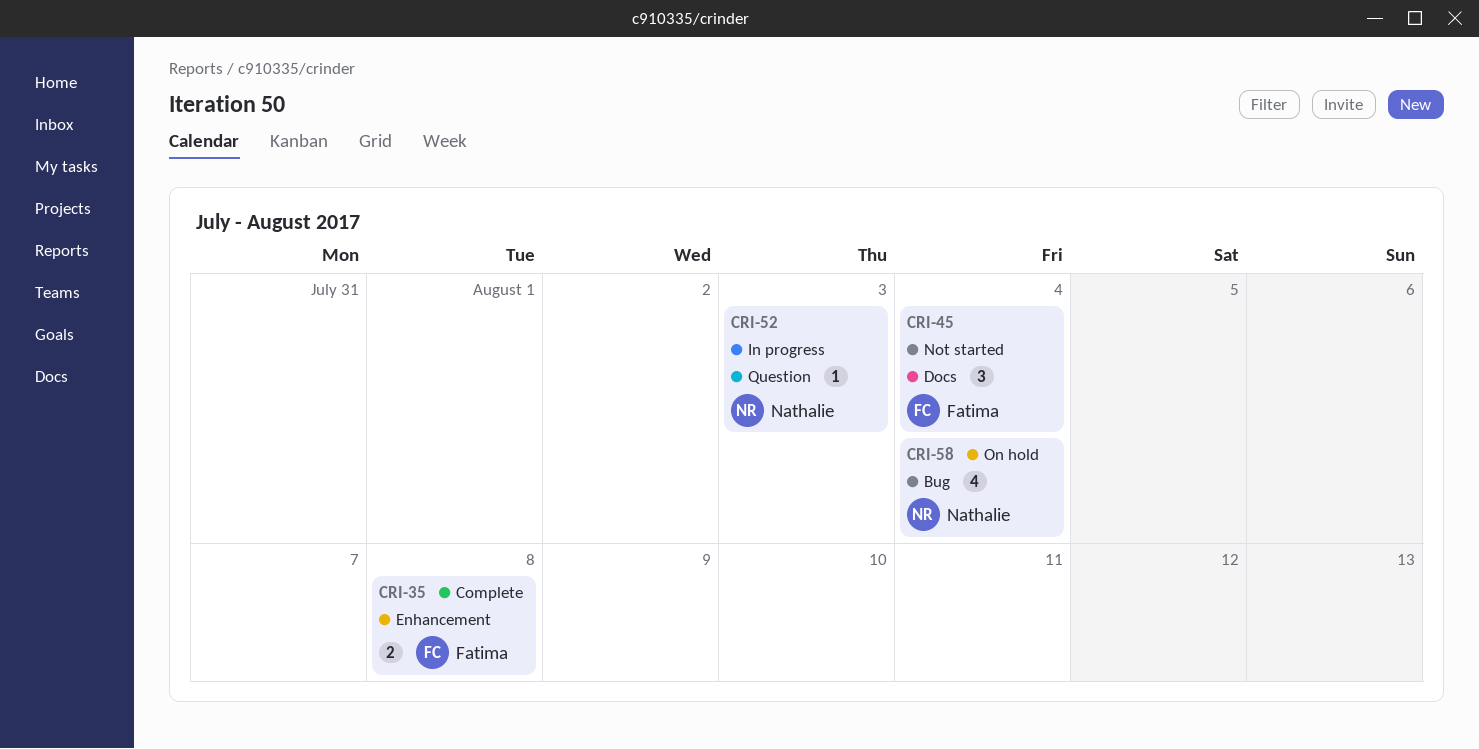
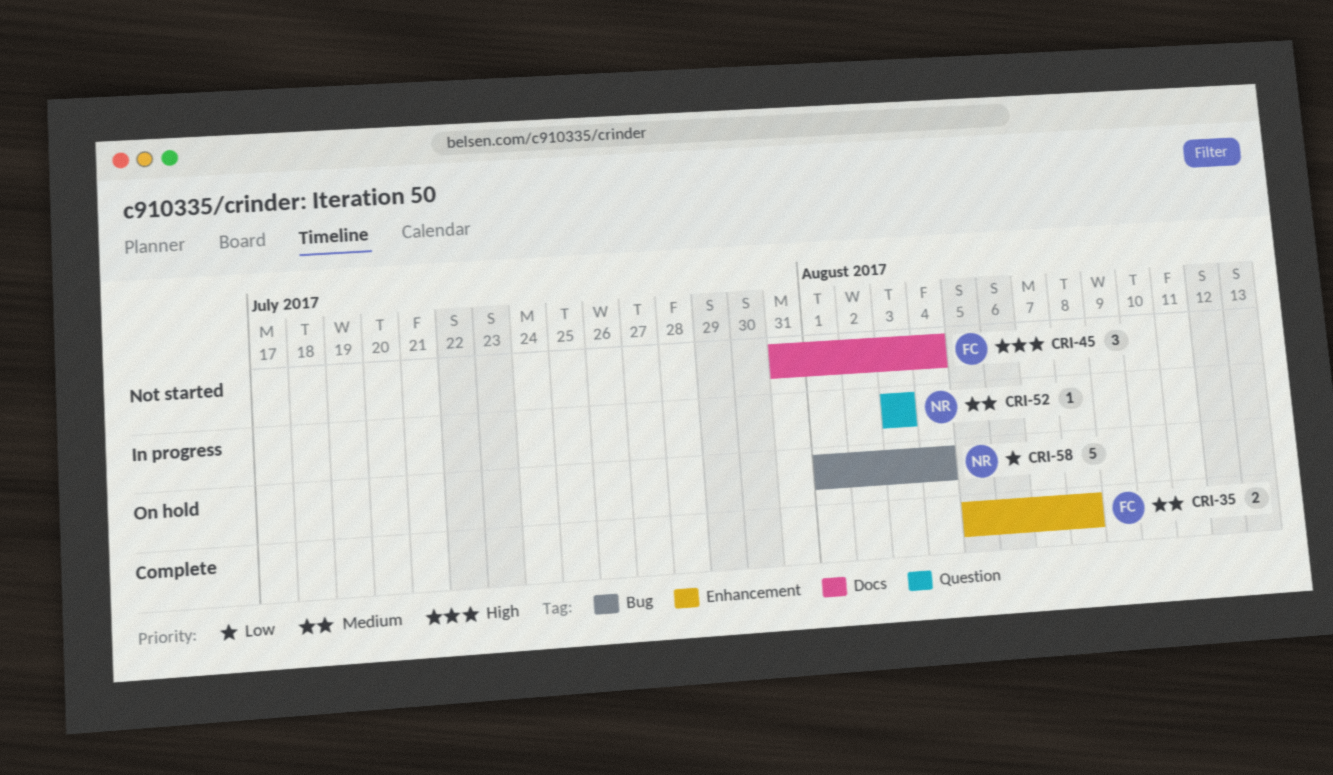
CRI-58, estimate: 4 -> 5

